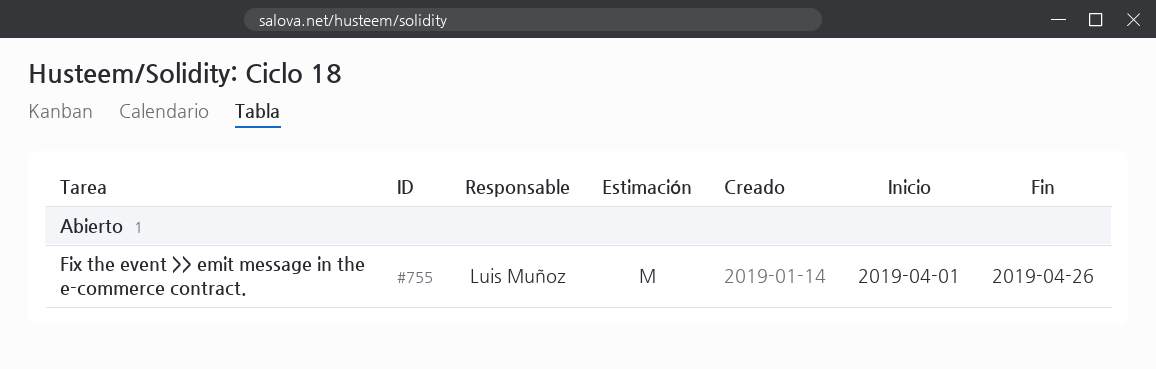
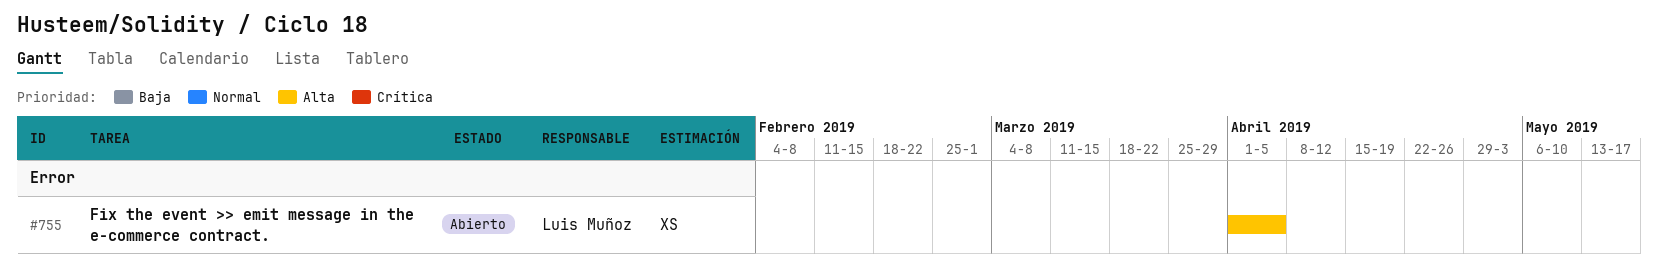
#755, estimate: M -> XS
#755, due: Apr 26 -> Apr 5

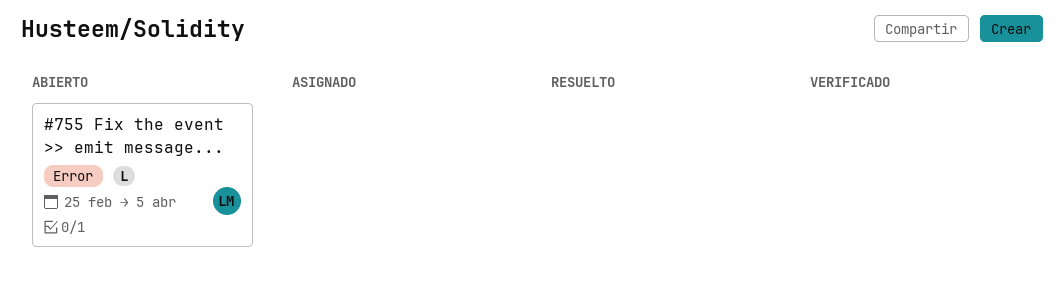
#755, estimate: XS -> L
#755, start: Apr 1 -> Feb 25

